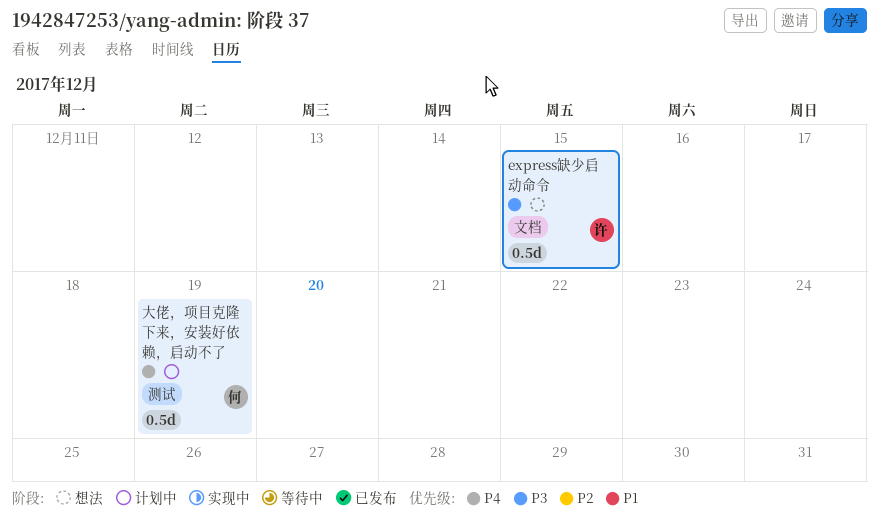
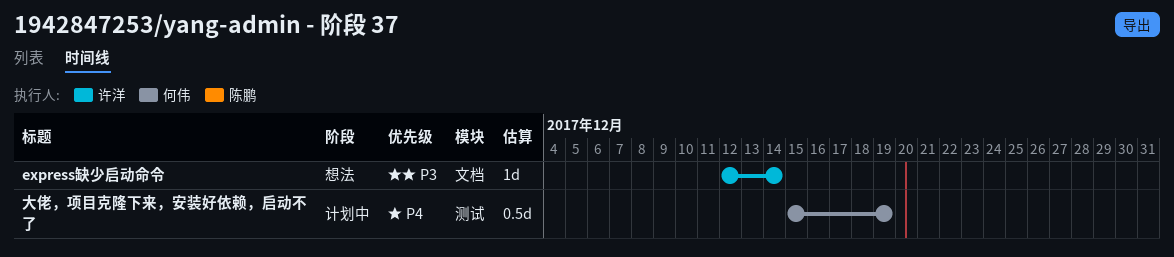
express缺少启动命令, estimate: 0.5d -> 1d
express缺少启动命令, due: Dec 15 -> Dec 14

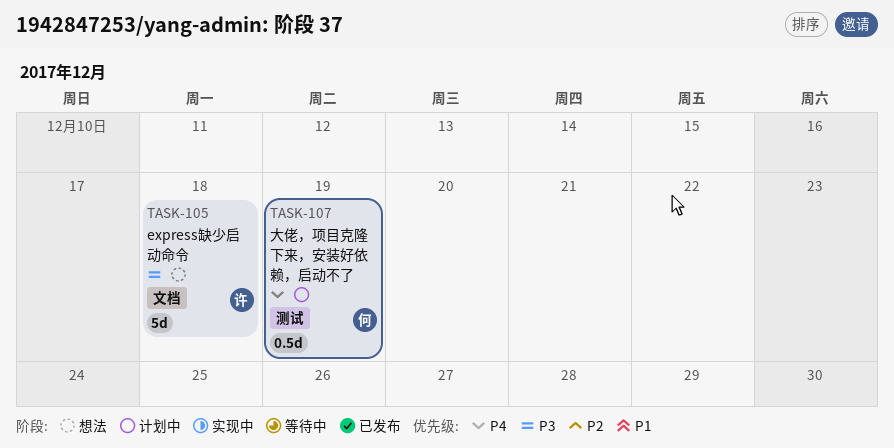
express缺少启动命令, estimate: 1d -> 5d
express缺少启动命令, due: Dec 14 -> Dec 18

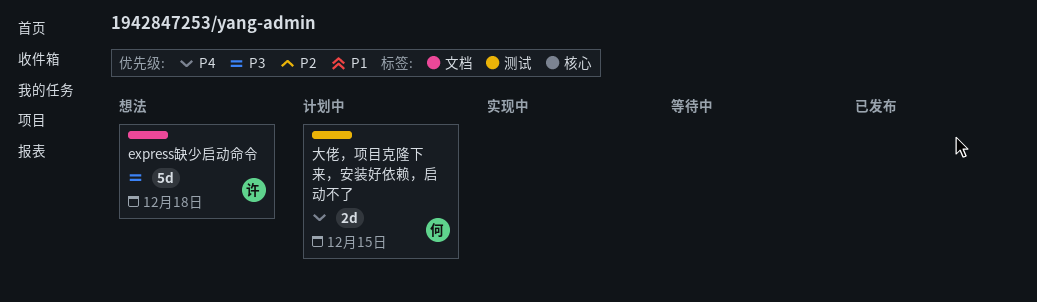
大佬，项目克隆下来，安装好依赖，启动不了, estimate: 0.5d -> 2d
大佬，项目克隆下来，安装好依赖，启动不了, due: Dec 19 -> Dec 15

